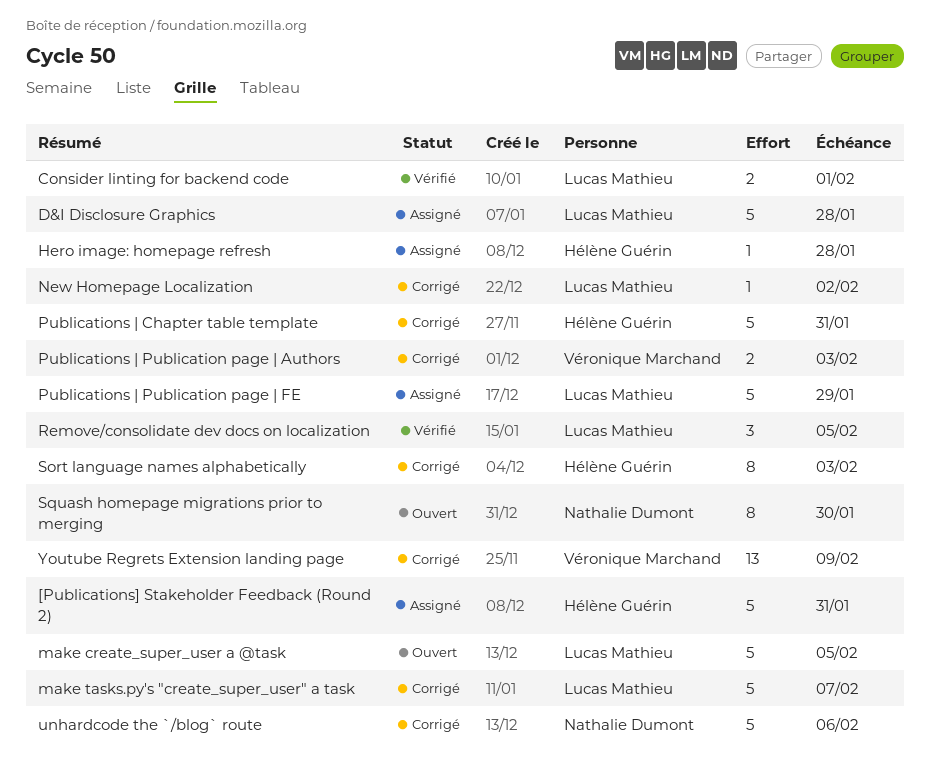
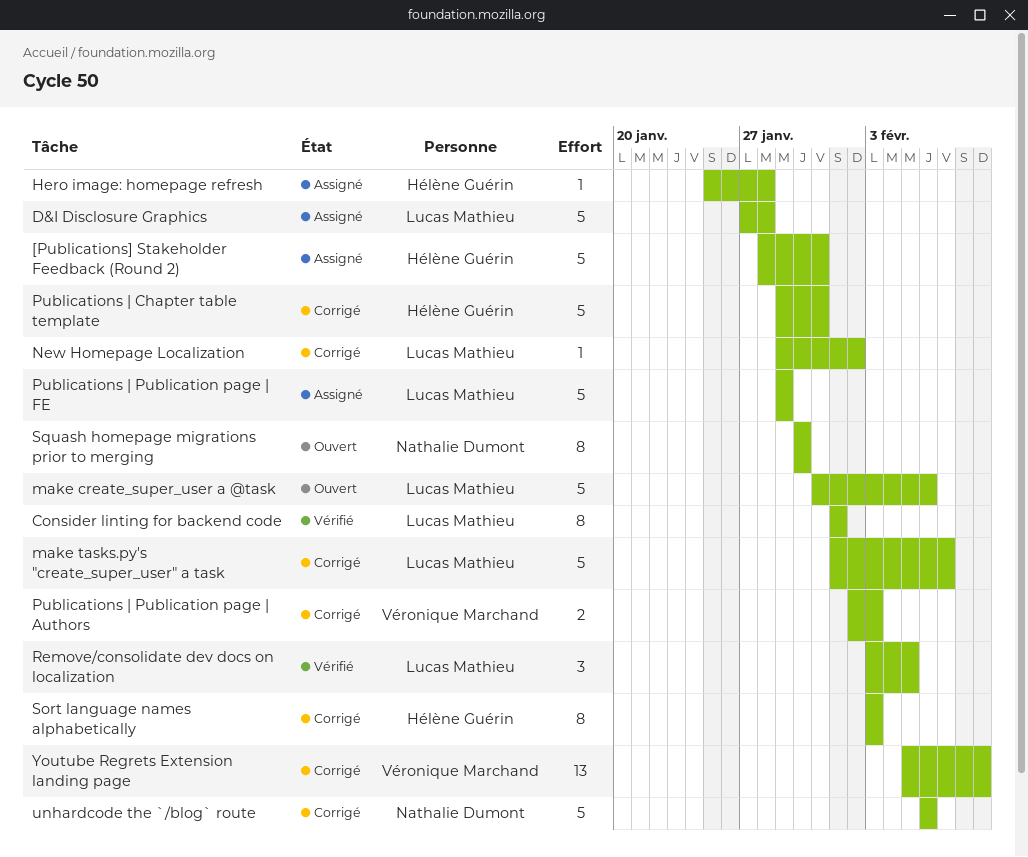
Consider linting for backend code, estimate: 2 -> 8
make create_super_user a @task, due: Feb 5 -> Feb 6

